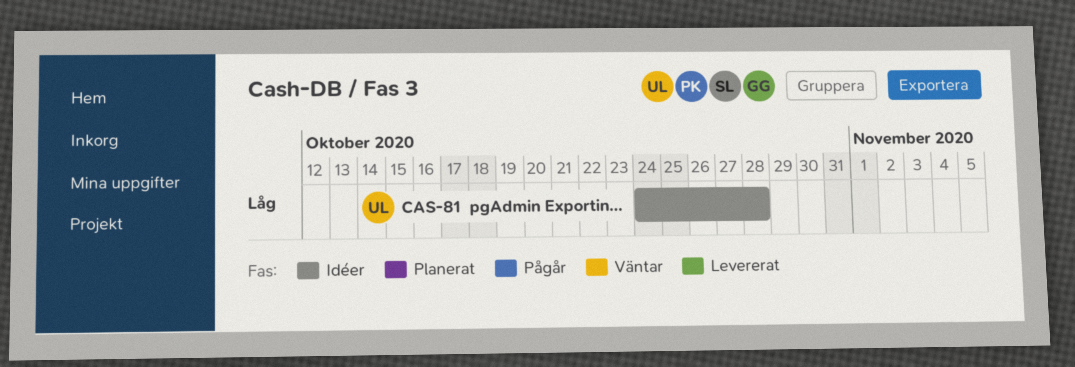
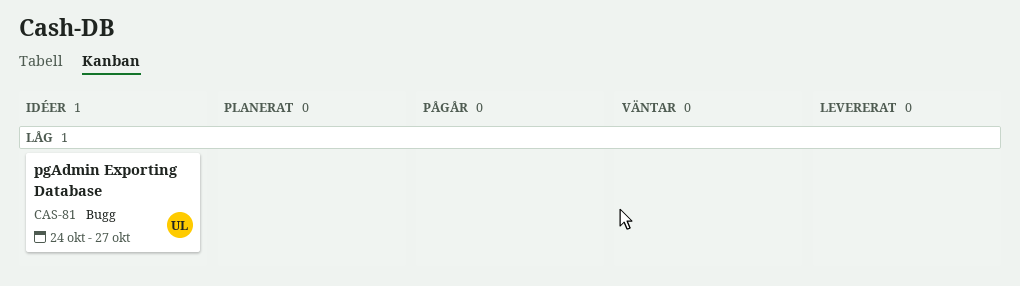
CAS-81, due: Oct 28 -> Oct 27

